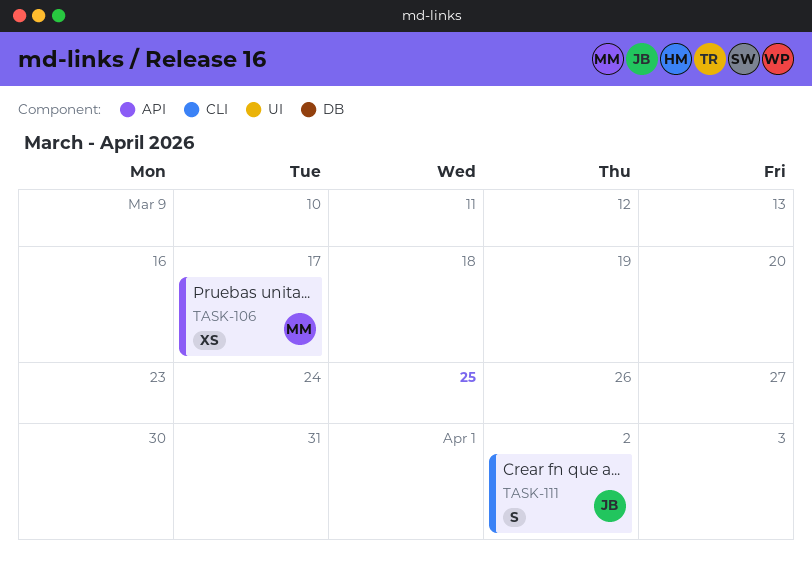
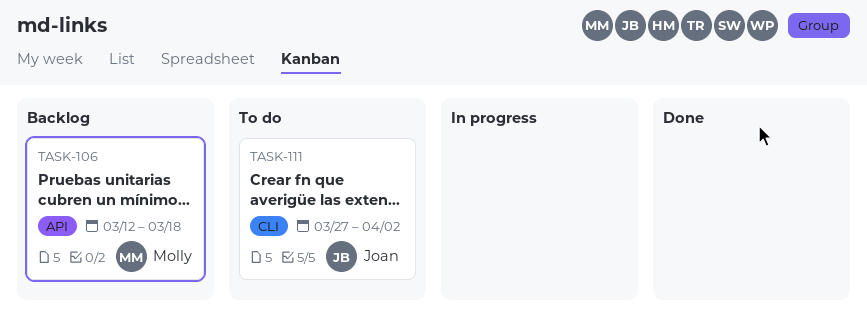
TASK-106, due: Mar 17 -> Mar 18

